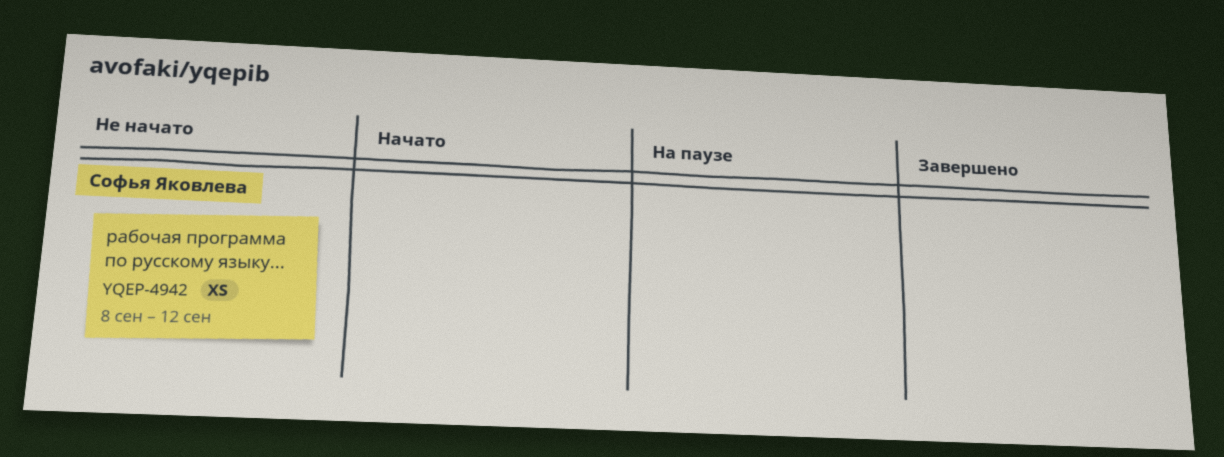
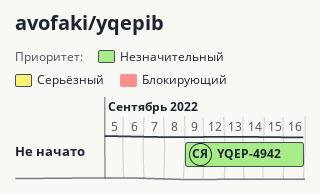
YQEP-4942, start: Sep 8 -> Sep 9
YQEP-4942, due: Sep 12 -> Sep 16

